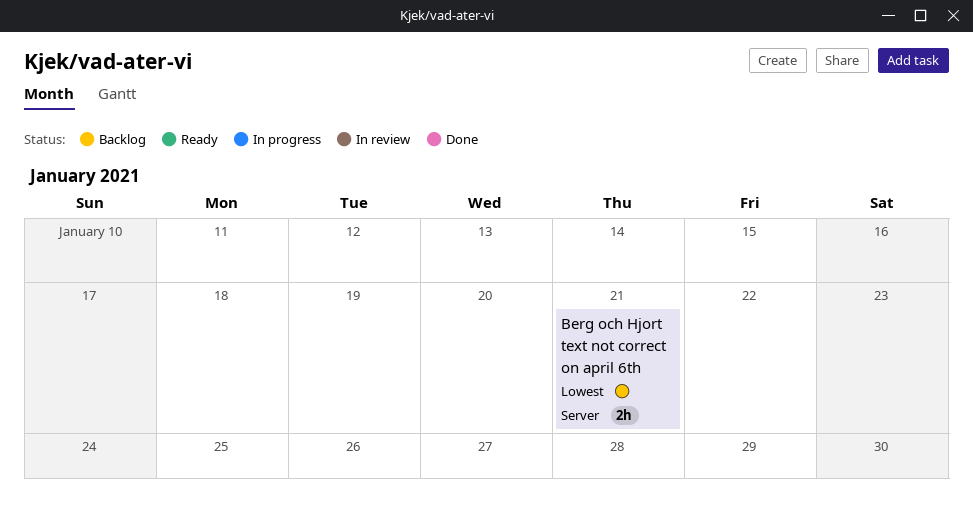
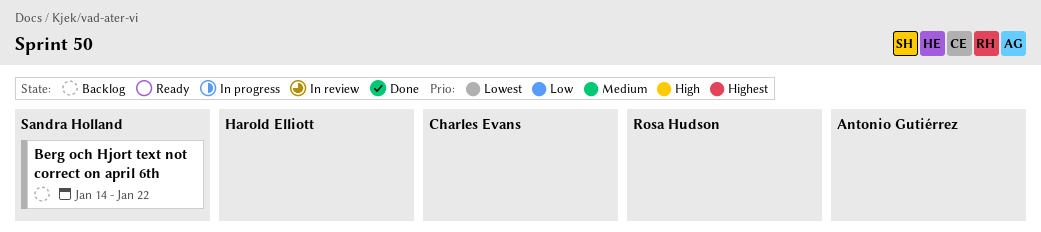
Berg och Hjort text not correct on april 6th, due: Jan 21 -> Jan 22

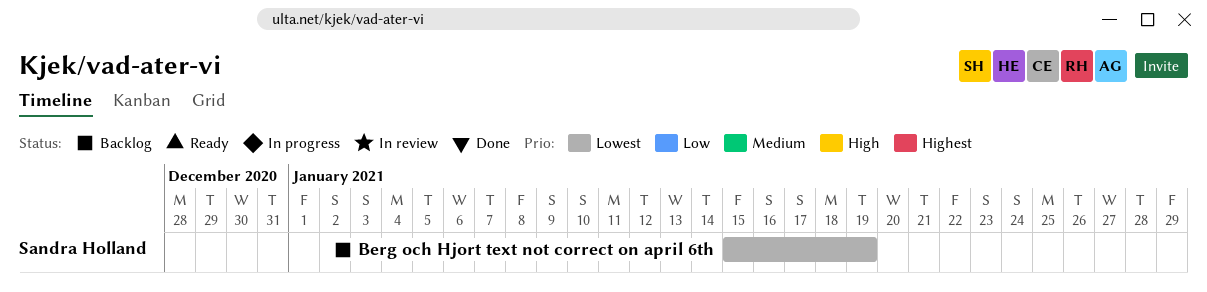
Berg och Hjort text not correct on april 6th, start: Jan 14 -> Jan 15
Berg och Hjort text not correct on april 6th, due: Jan 22 -> Jan 19

